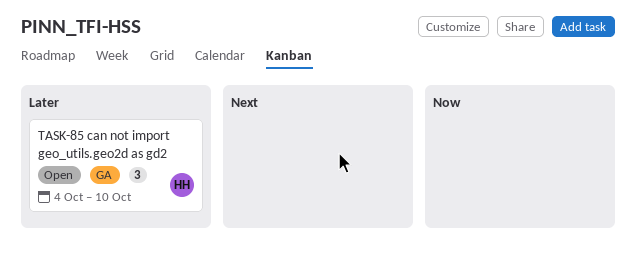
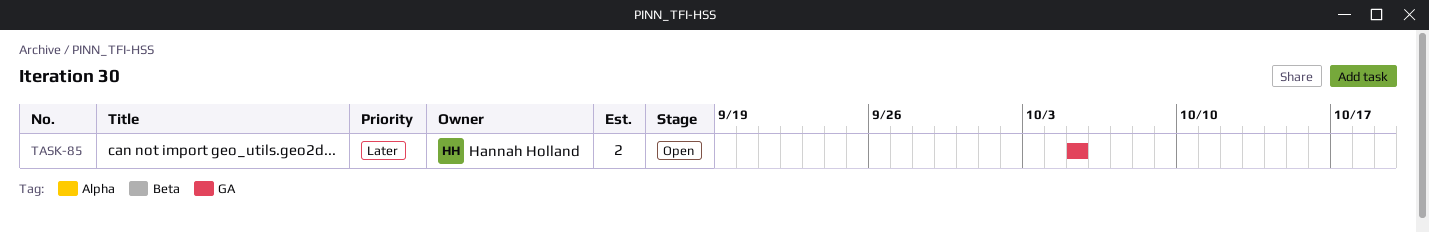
TASK-85, estimate: 3 -> 2
TASK-85, start: Oct 4 -> Oct 5
TASK-85, due: Oct 10 -> Oct 5

